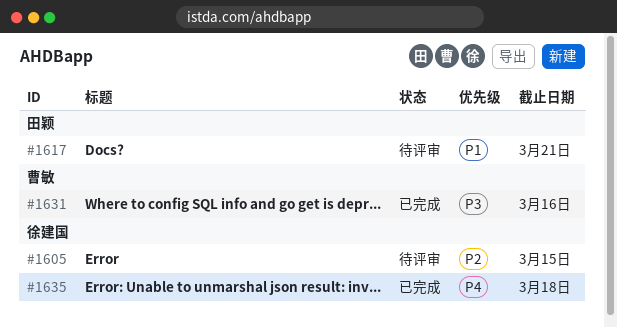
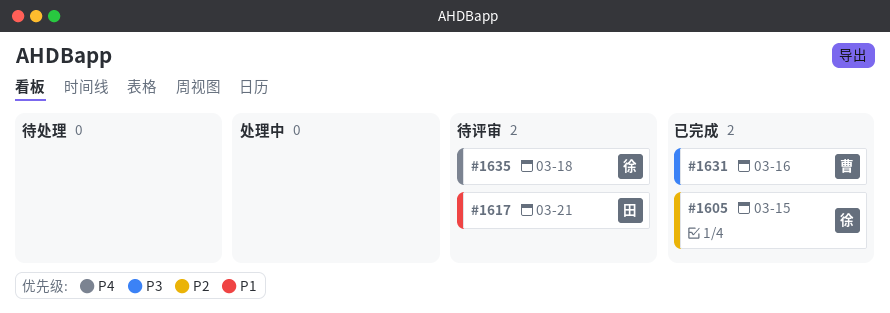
#1605, status: 待评审 -> 已完成
#1635, status: 已完成 -> 待评审

